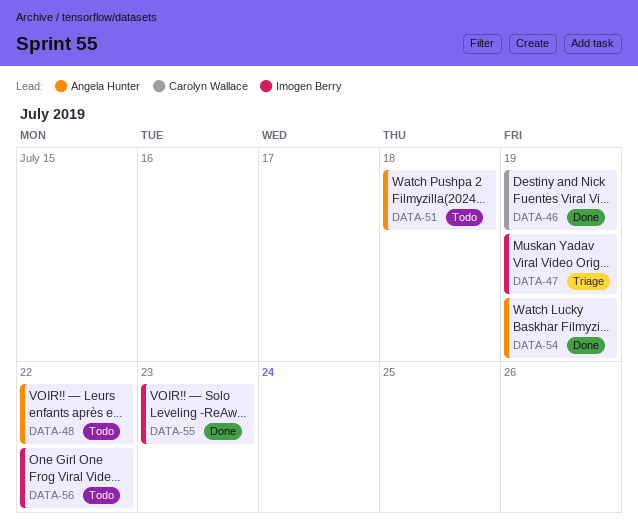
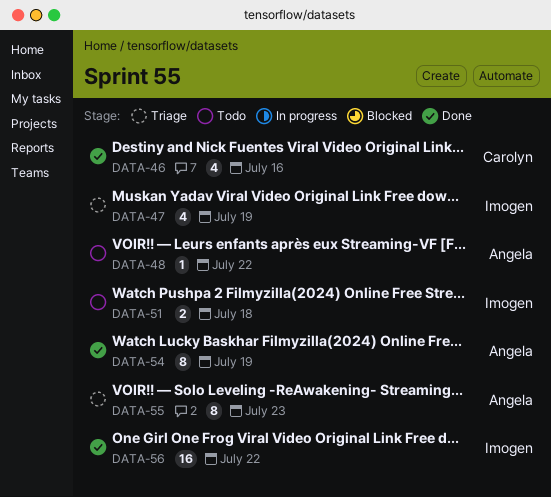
DATA-46, due: Jul 19 -> Jul 16
DATA-51, owner: Angela Hunter -> Imogen Berry
DATA-55, status: Done -> Triage
DATA-55, owner: Imogen Berry -> Angela Hunter
DATA-56, status: Todo -> Done

